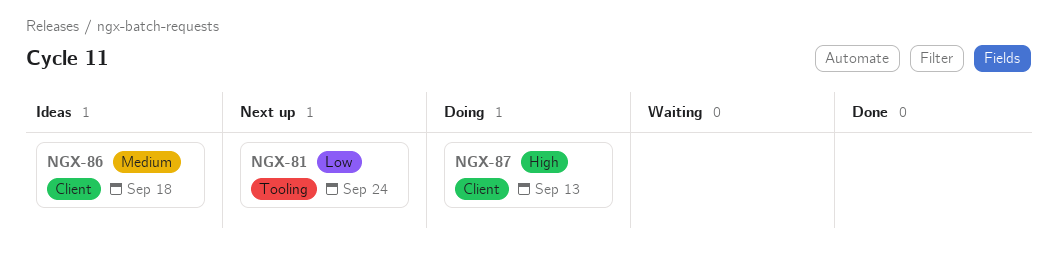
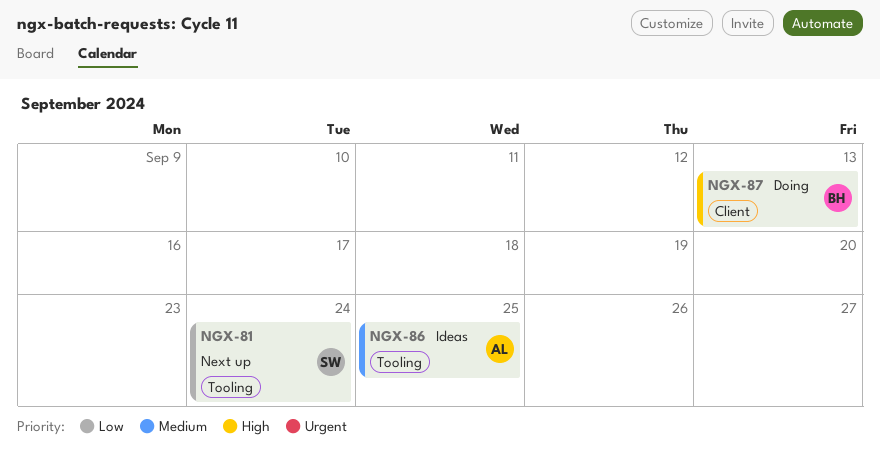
NGX-86, label: Client -> Tooling
NGX-86, due: Sep 18 -> Sep 25

